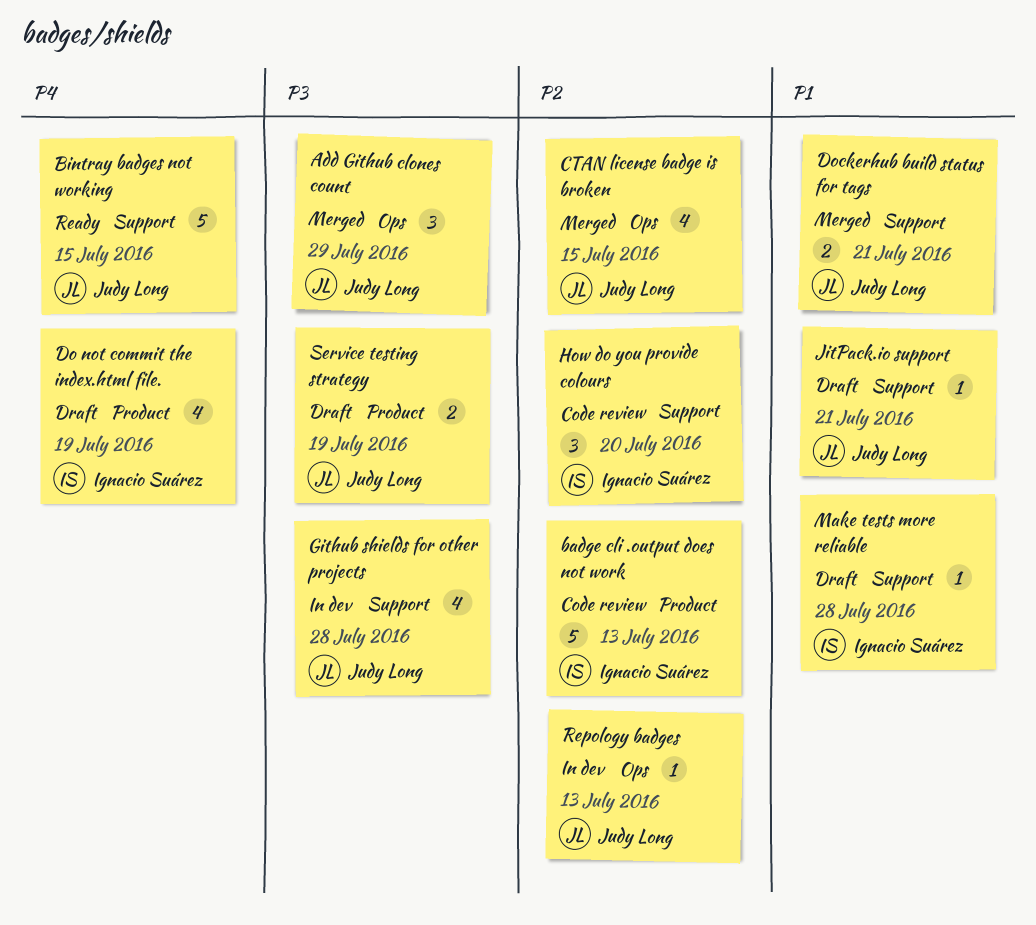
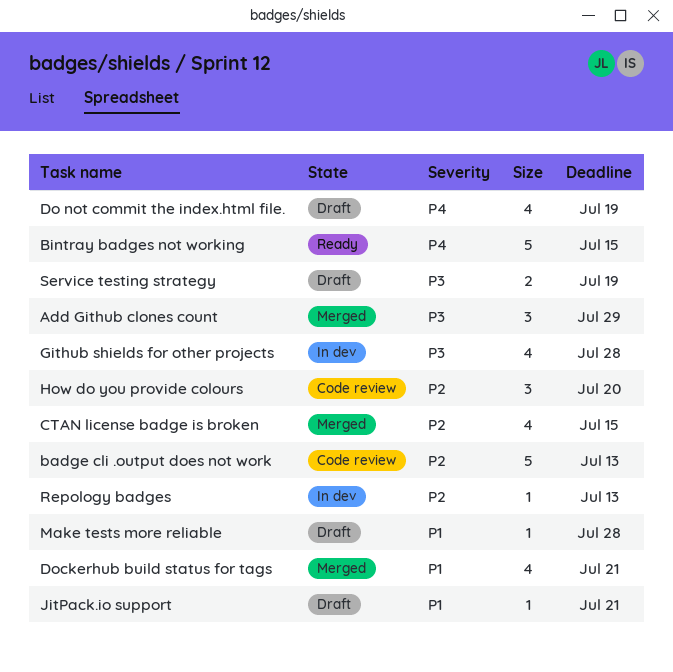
Dockerhub build status for tags, estimate: 2 -> 4

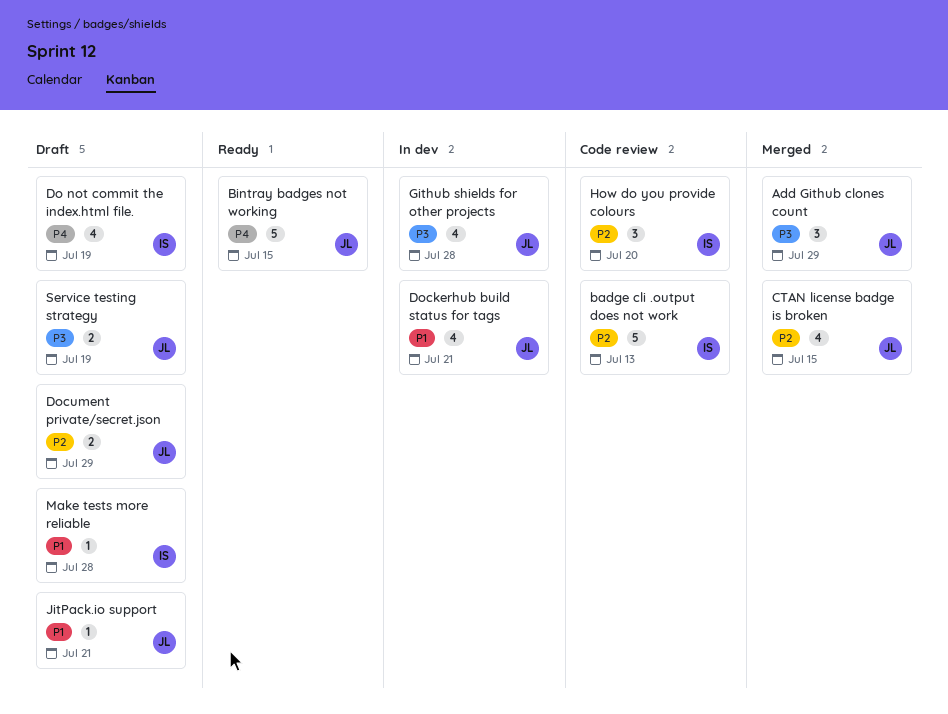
Dockerhub build status for tags, status: Merged -> In dev
Document private/secret.json: none -> present
Repology badges: present -> none

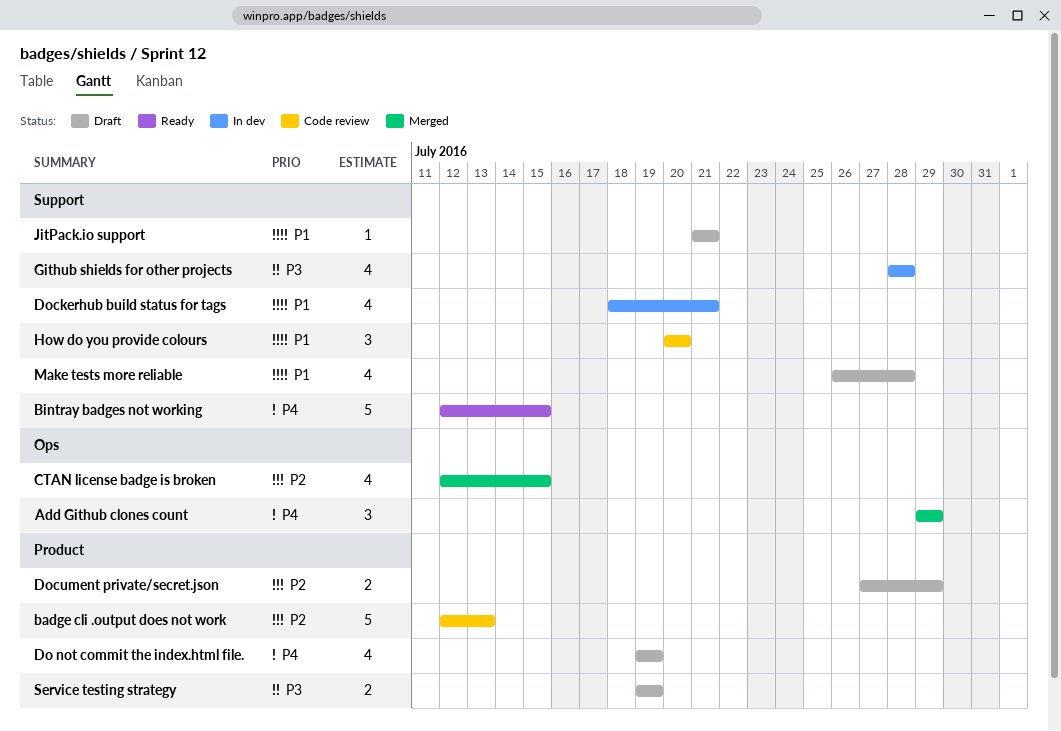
Add Github clones count, priority: P3 -> P4
How do you provide colours, priority: P2 -> P1
Make tests more reliable, estimate: 1 -> 4

